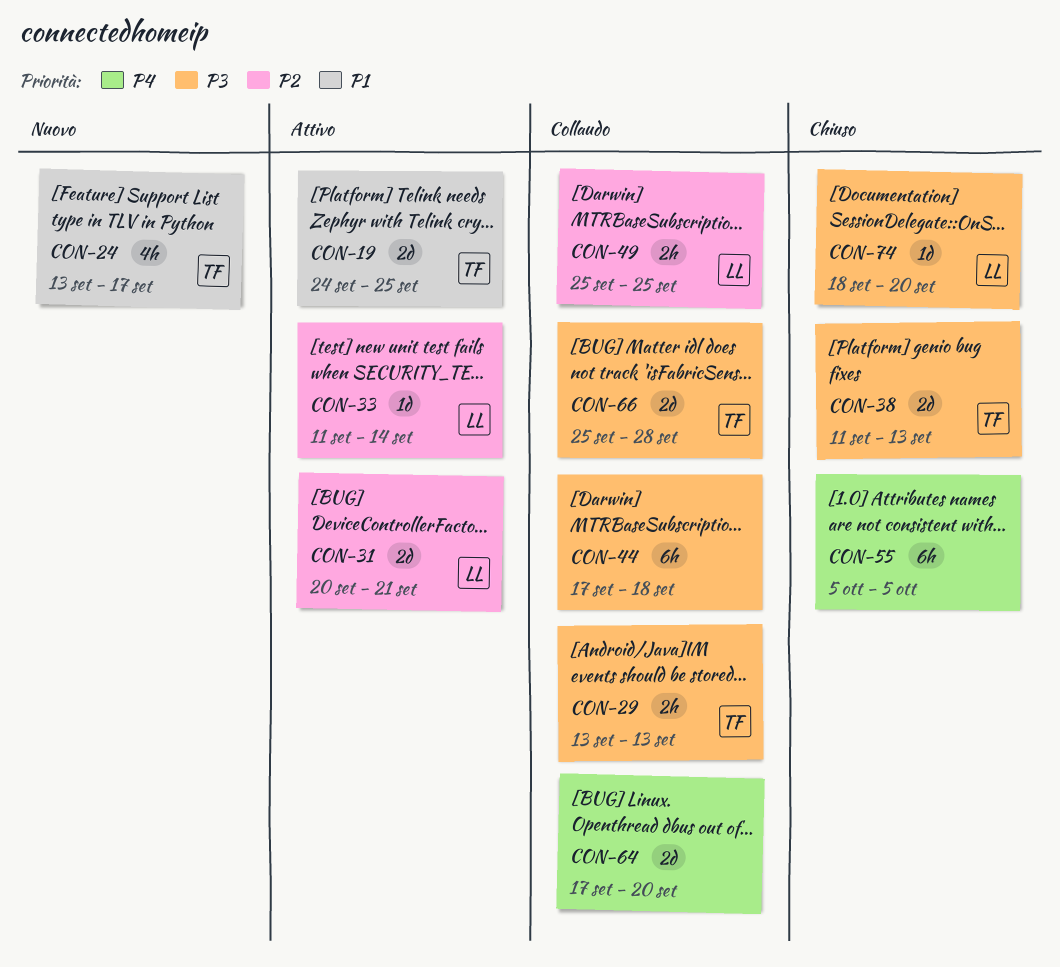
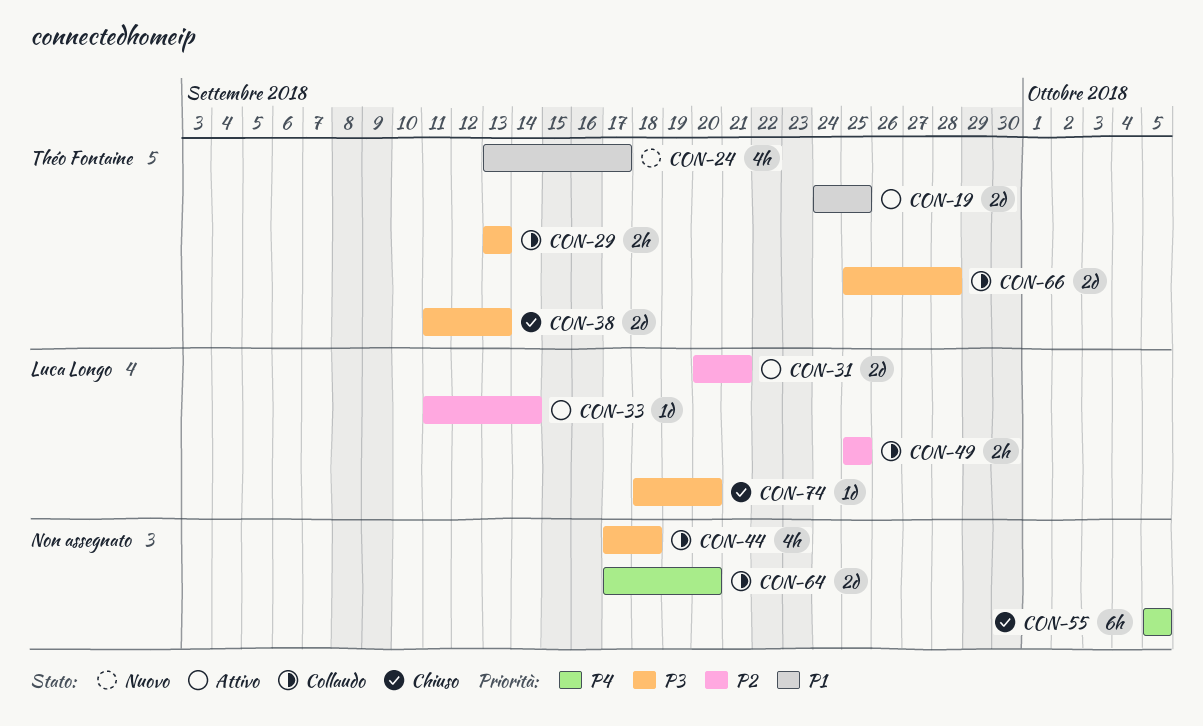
CON-44, estimate: 6h -> 4h

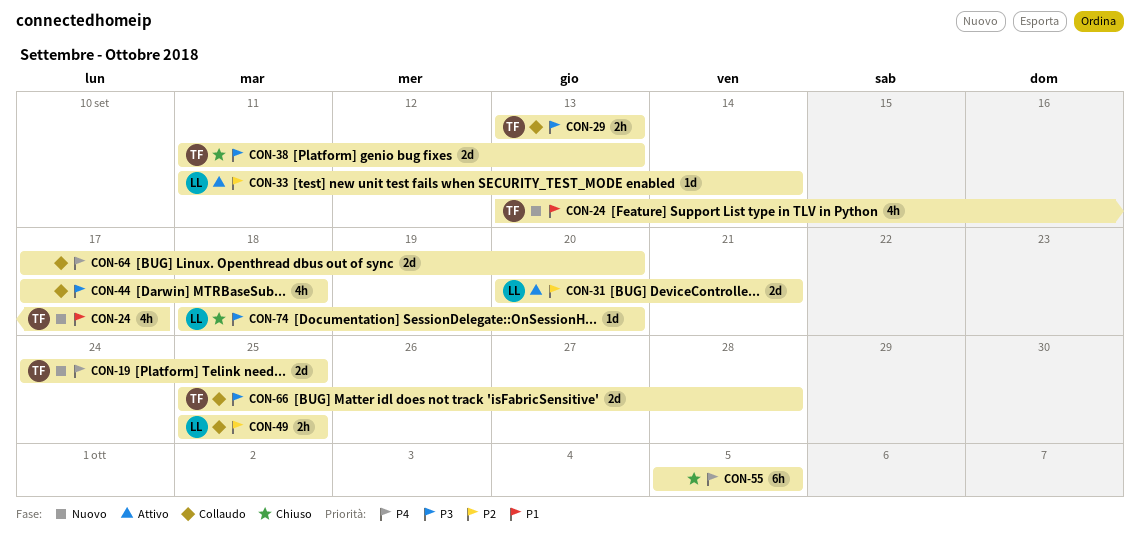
CON-19, status: Attivo -> Nuovo
CON-19, priority: P1 -> P4

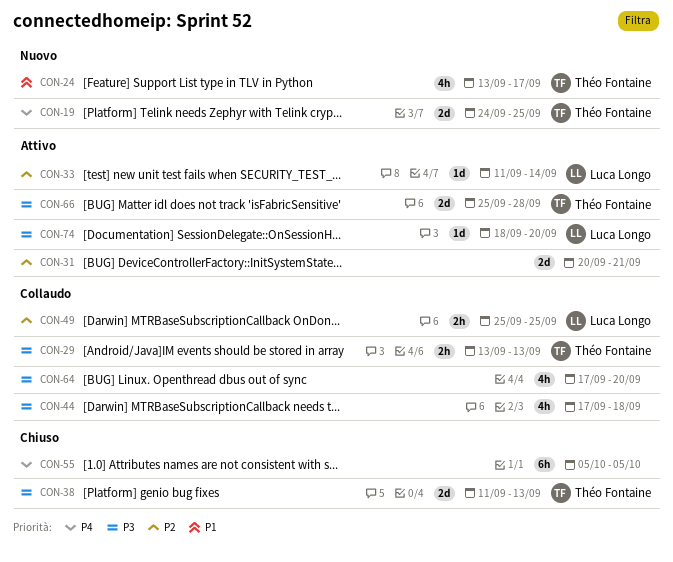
CON-31, owner: Luca Longo -> none
CON-64, priority: P4 -> P3
CON-64, estimate: 2d -> 4h
CON-66, status: Collaudo -> Attivo
CON-74, status: Chiuso -> Attivo

